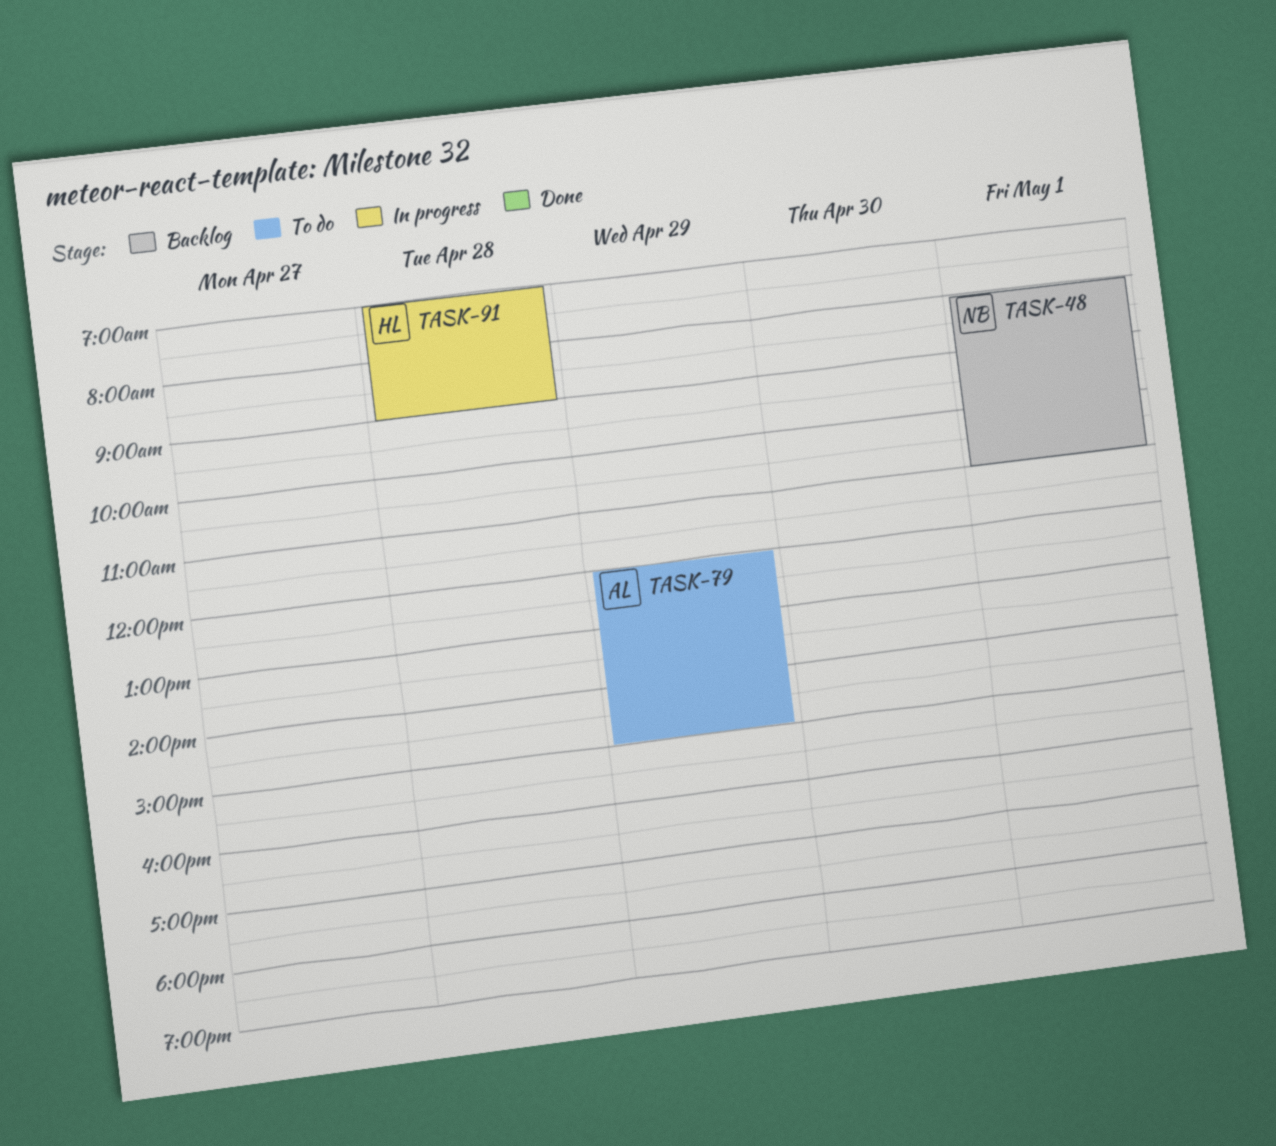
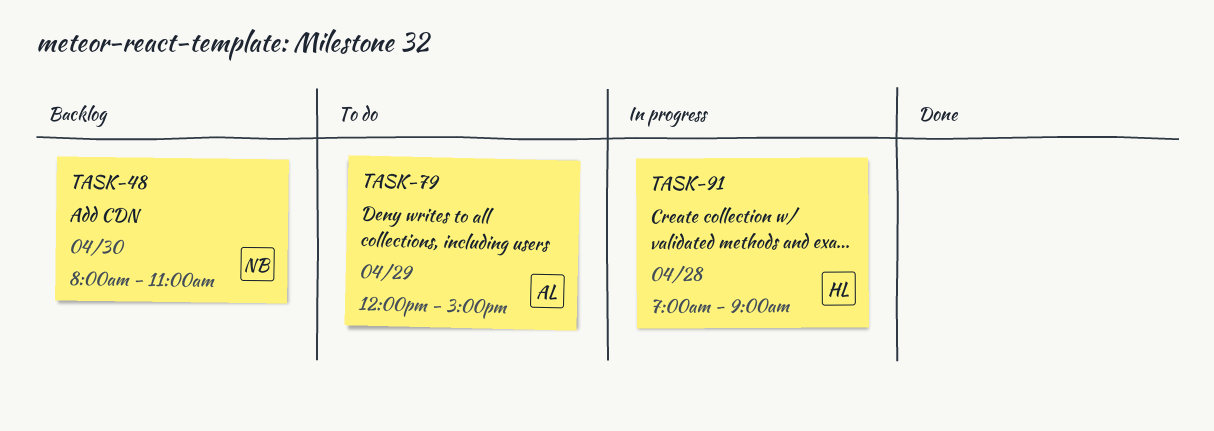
TASK-48, day: May 1 -> Apr 30

